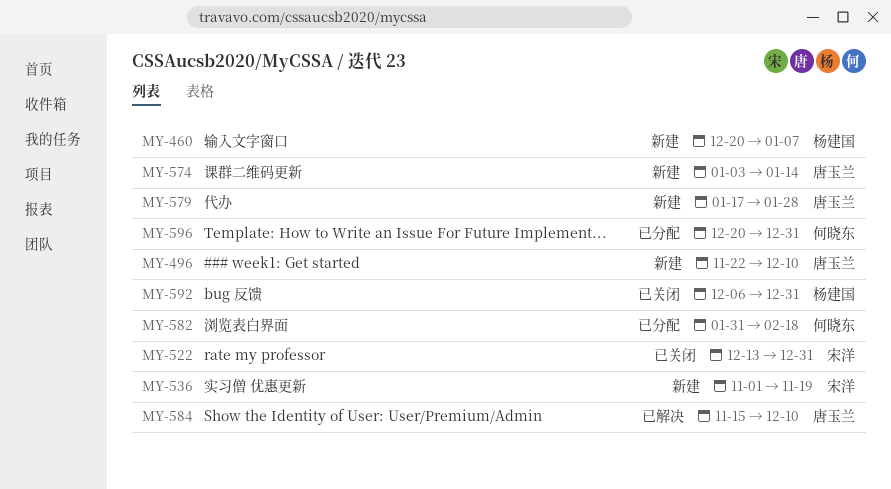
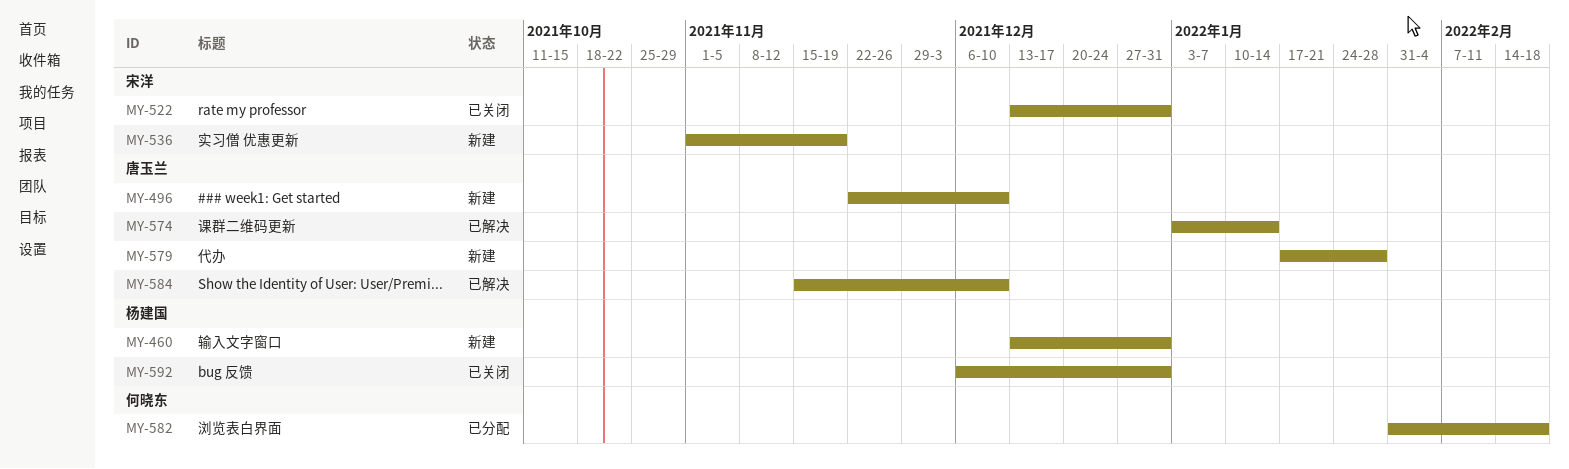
MY-460, start: Dec 20 -> Dec 13
MY-460, due: Jan 7 -> Dec 31
MY-574, status: 新建 -> 已解决
MY-596: present -> none

